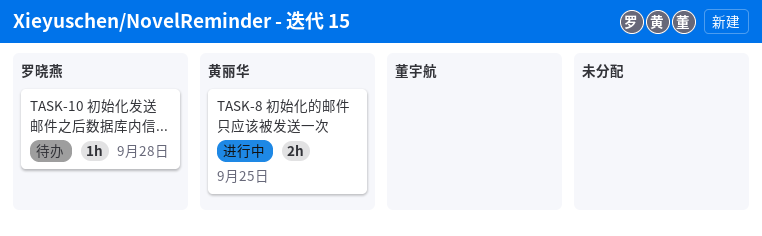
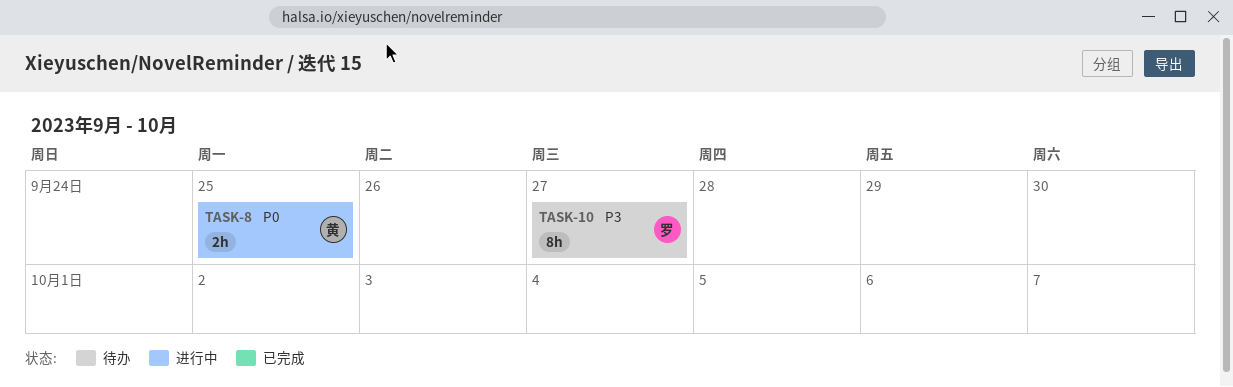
TASK-10, estimate: 1h -> 8h
TASK-10, due: Sep 28 -> Sep 27

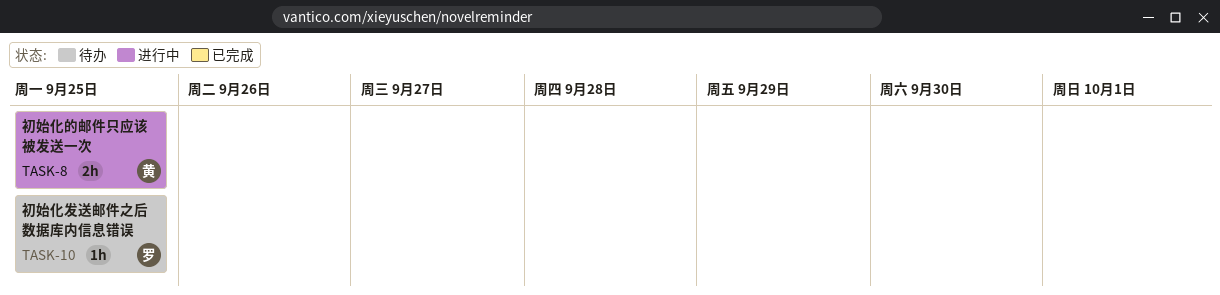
TASK-10, estimate: 8h -> 1h
TASK-10, due: Sep 27 -> Sep 25

